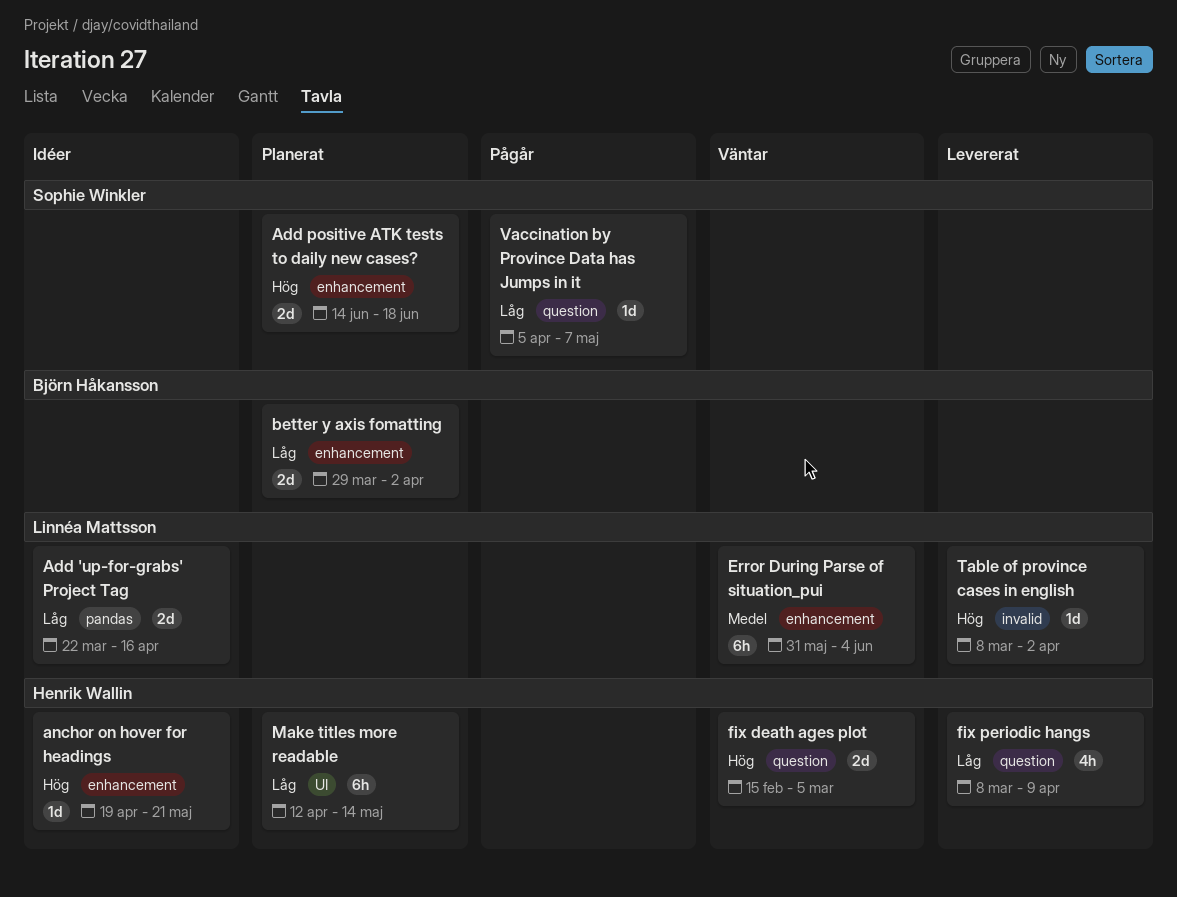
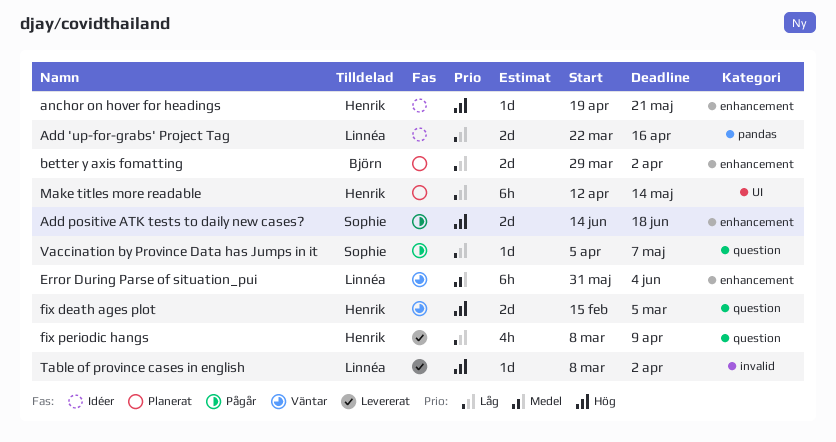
Add positive ATK tests to daily new cases?, status: Planerat -> Pågår

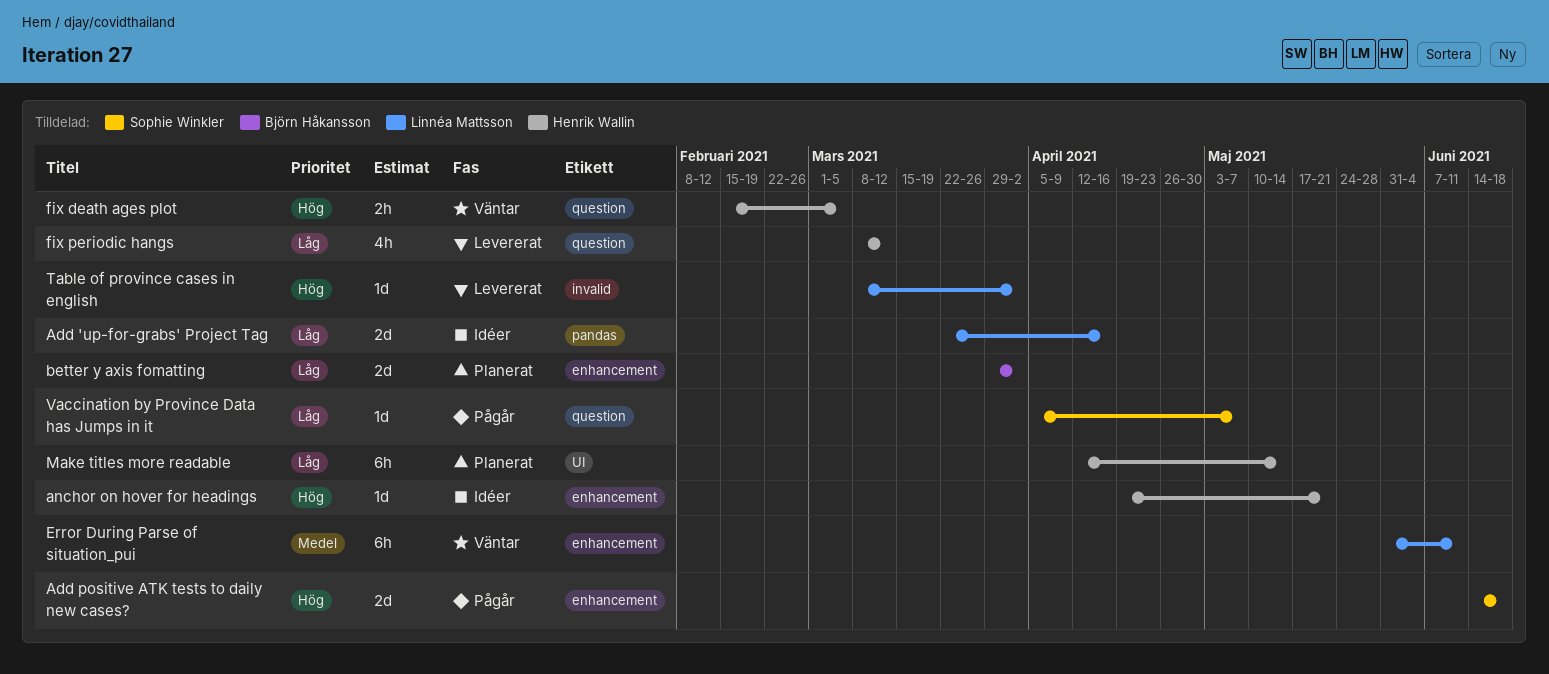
Error During Parse of situation_pui, due: Jun 4 -> Jun 11
fix death ages plot, estimate: 2d -> 2h
fix periodic hangs, due: Apr 9 -> Mar 12

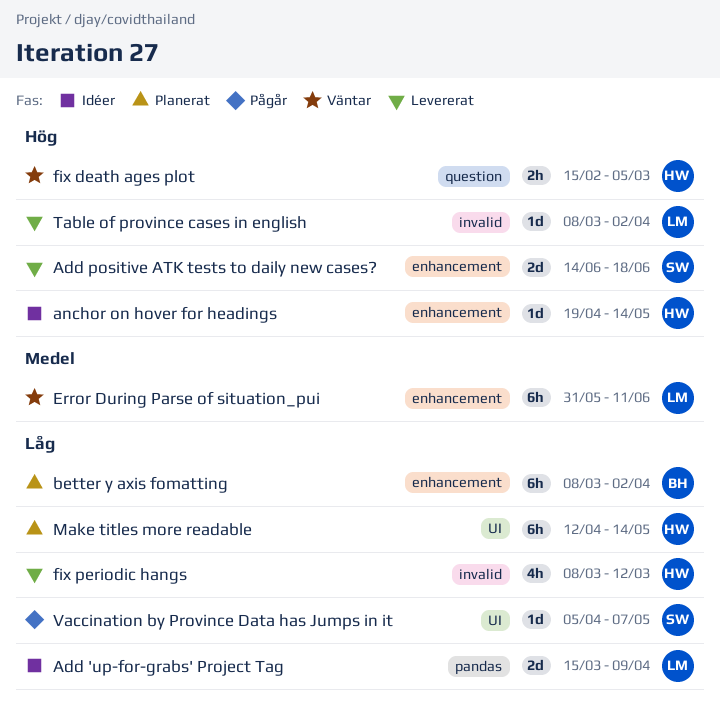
Add 'up-for-grabs' Project Tag, start: Mar 22 -> Mar 15
Add 'up-for-grabs' Project Tag, due: Apr 16 -> Apr 9
Add positive ATK tests to daily new cases?, status: Pågår -> Levererat
anchor on hover for headings, due: May 21 -> May 14
better y axis fomatting, estimate: 2d -> 6h
better y axis fomatting, start: Mar 29 -> Mar 8
fix periodic hangs, label: question -> invalid
Vaccination by Province Data has Jumps in it, label: question -> UI

